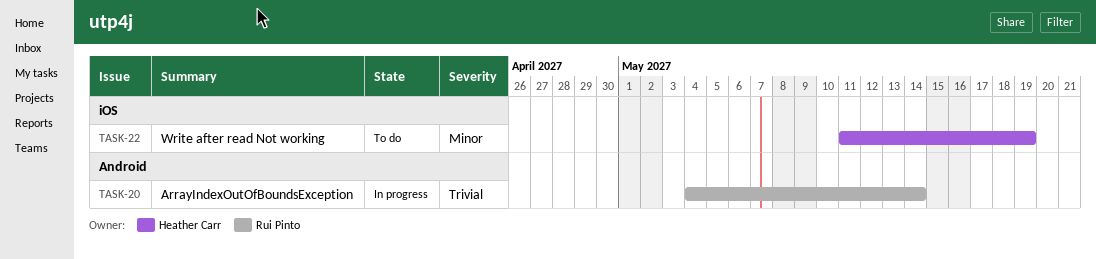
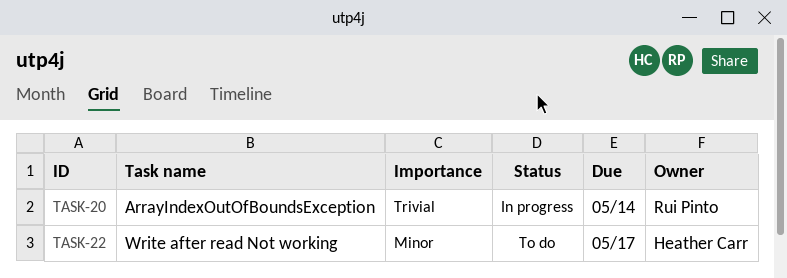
TASK-22, due: May 19 -> May 17

